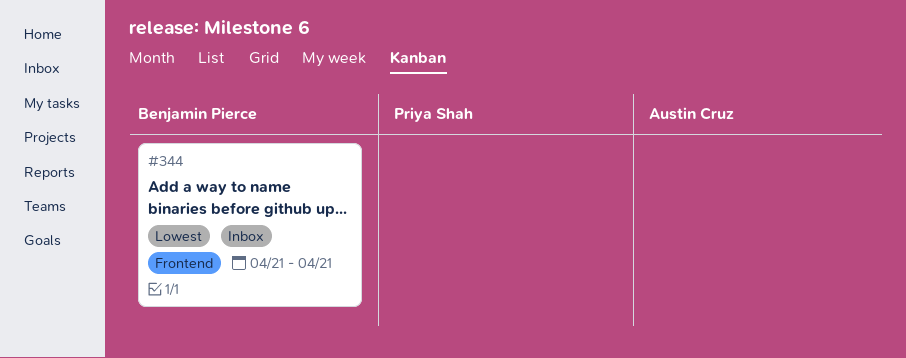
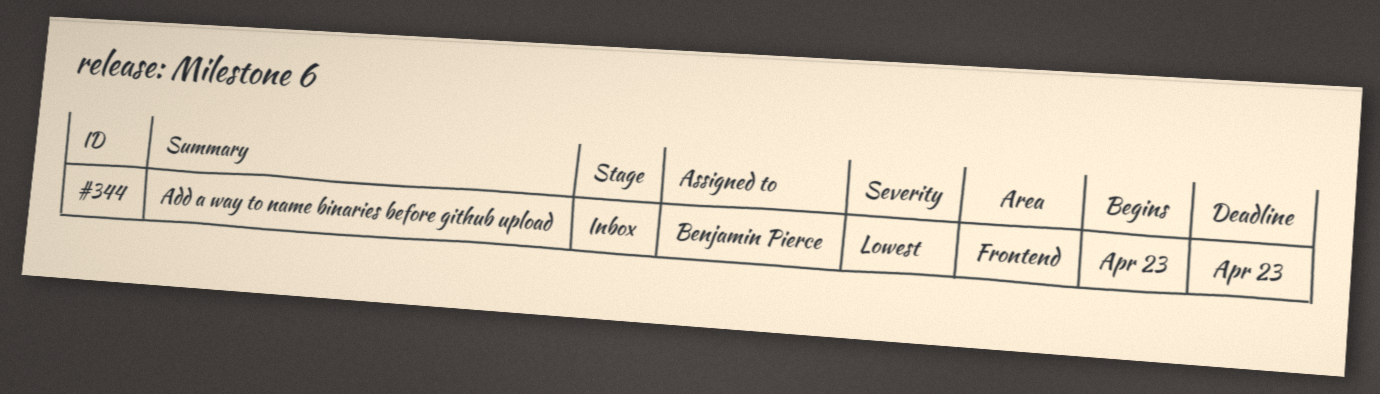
#344, start: Apr 21 -> Apr 23
#344, due: Apr 21 -> Apr 23

